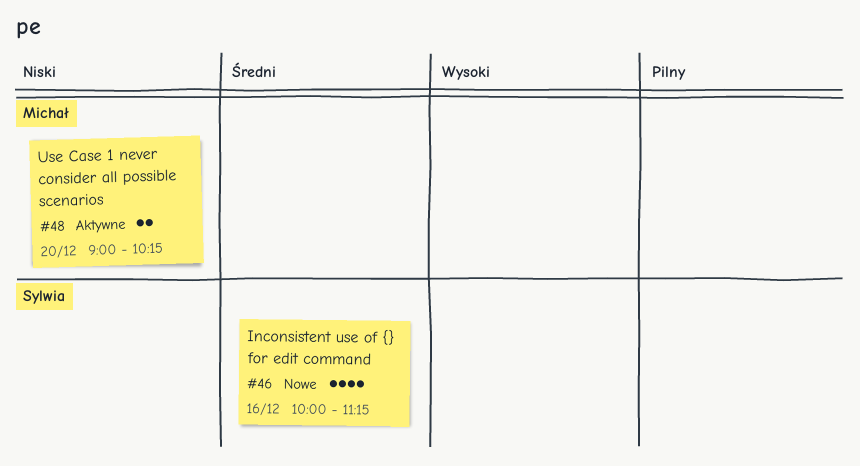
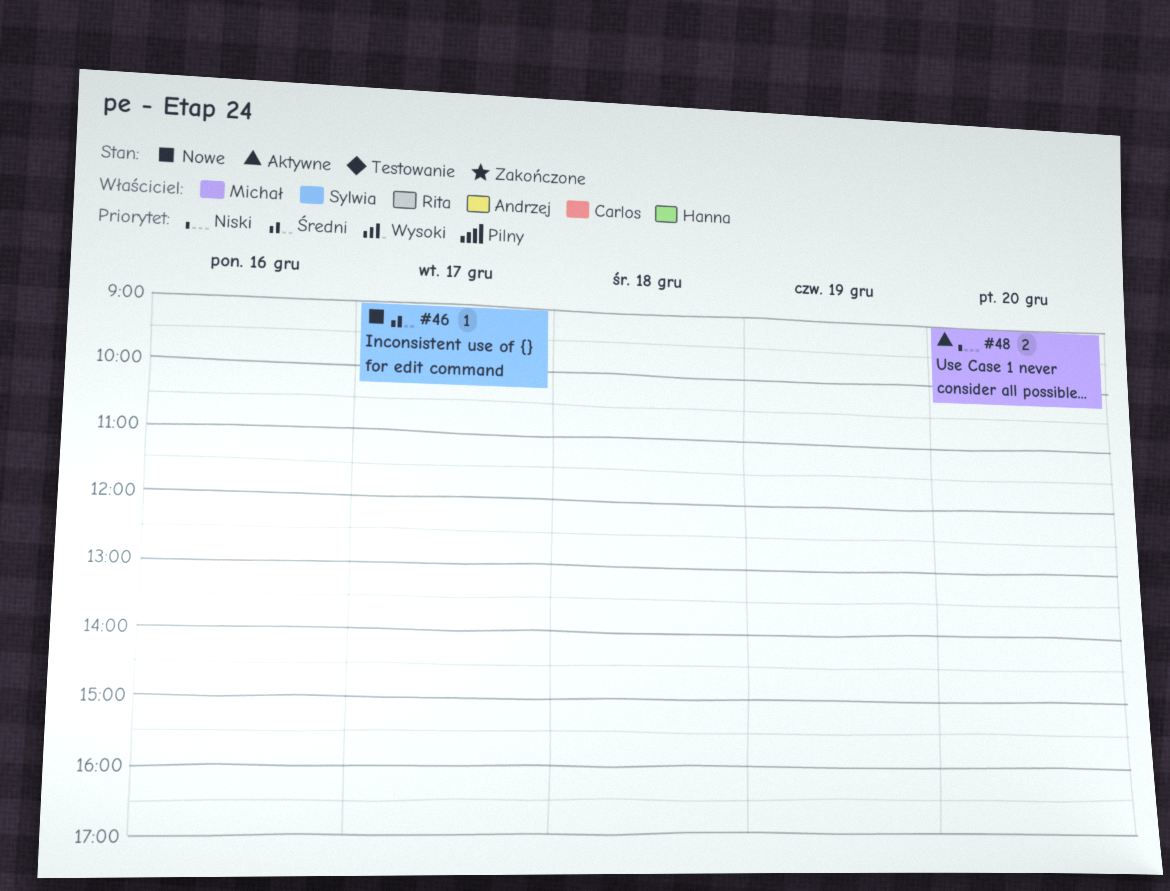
#46, estimate: 4 -> 1
#46, day: Dec 16 -> Dec 17
#46, begins: 10:00 -> 09:00
#46, ends: 11:15 -> 10:15

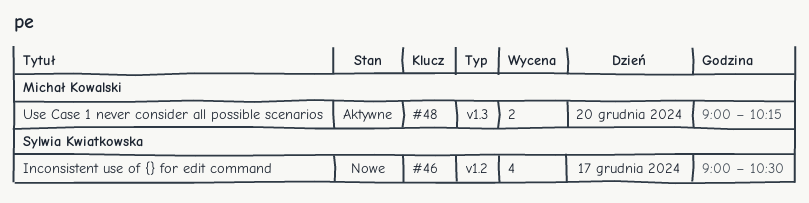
#46, estimate: 1 -> 4
#46, ends: 10:15 -> 10:30

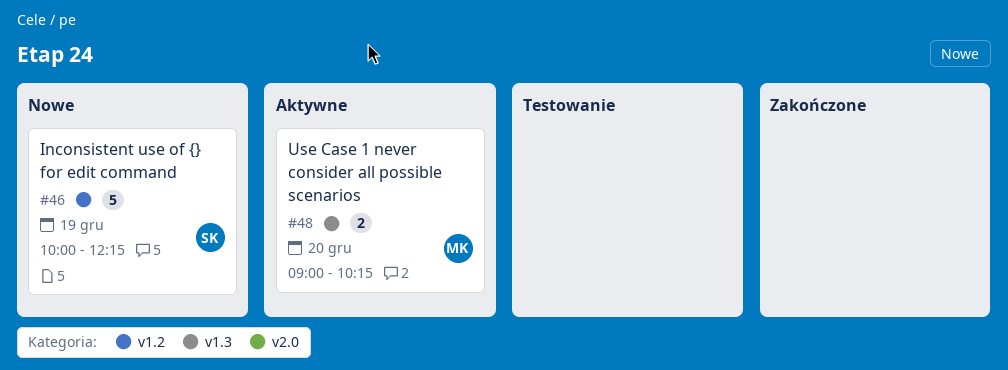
#46, estimate: 4 -> 5
#46, day: Dec 17 -> Dec 19
#46, begins: 09:00 -> 10:00
#46, ends: 10:30 -> 12:15

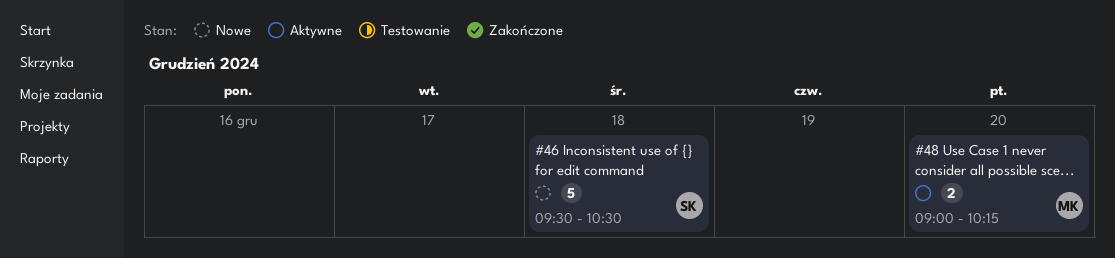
#46, day: Dec 19 -> Dec 18
#46, begins: 10:00 -> 09:30
#46, ends: 12:15 -> 10:30

